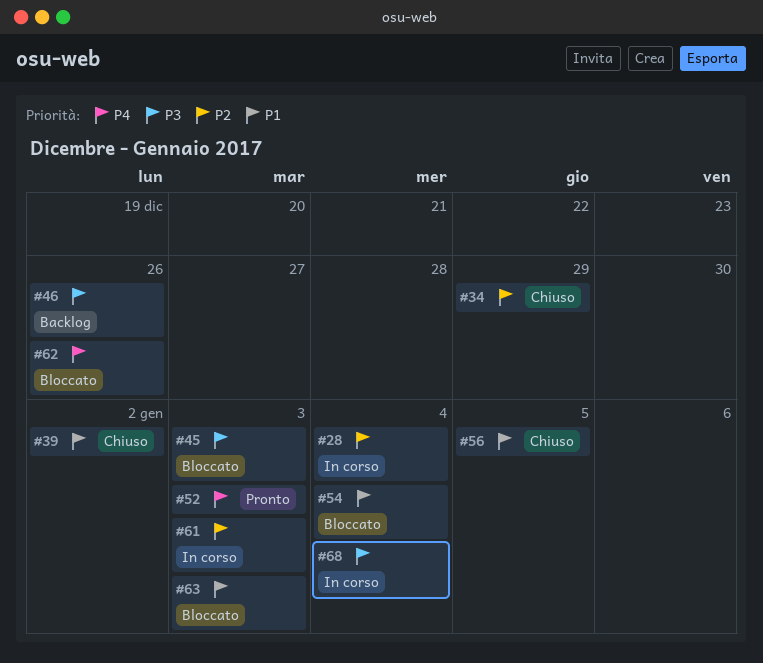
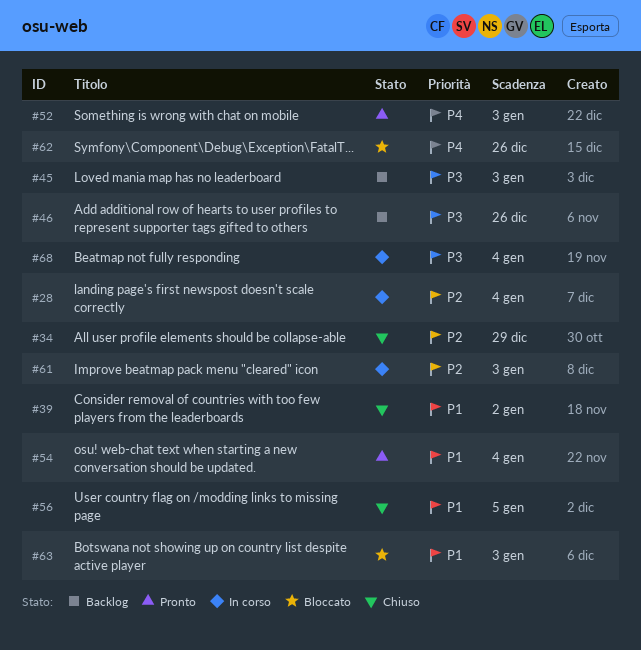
#45, status: Bloccato -> Backlog
#54, status: Bloccato -> Pronto

